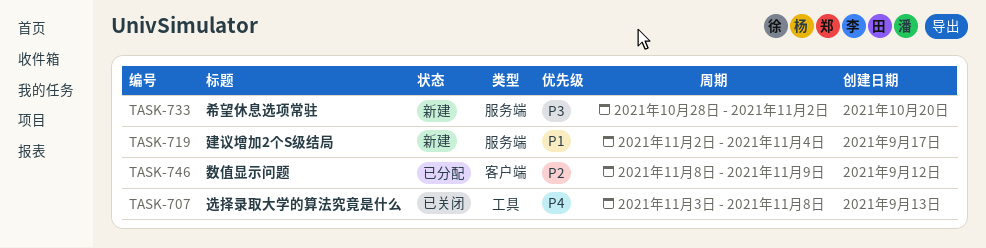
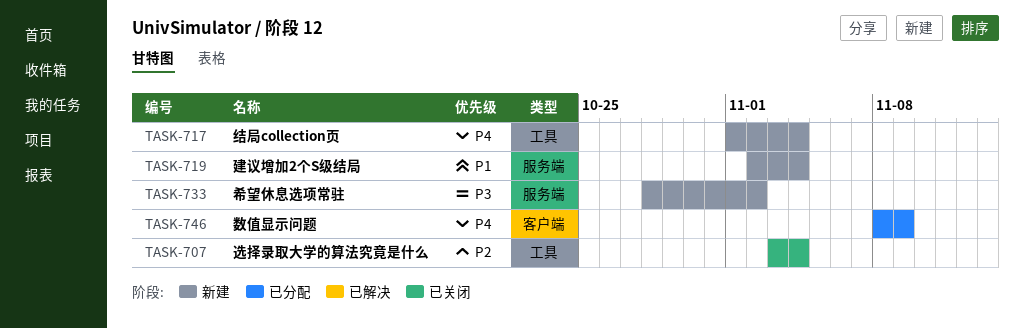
TASK-707, priority: P4 -> P2
TASK-707, due: Nov 8 -> Nov 4
TASK-717: none -> present
TASK-746, priority: P2 -> P4

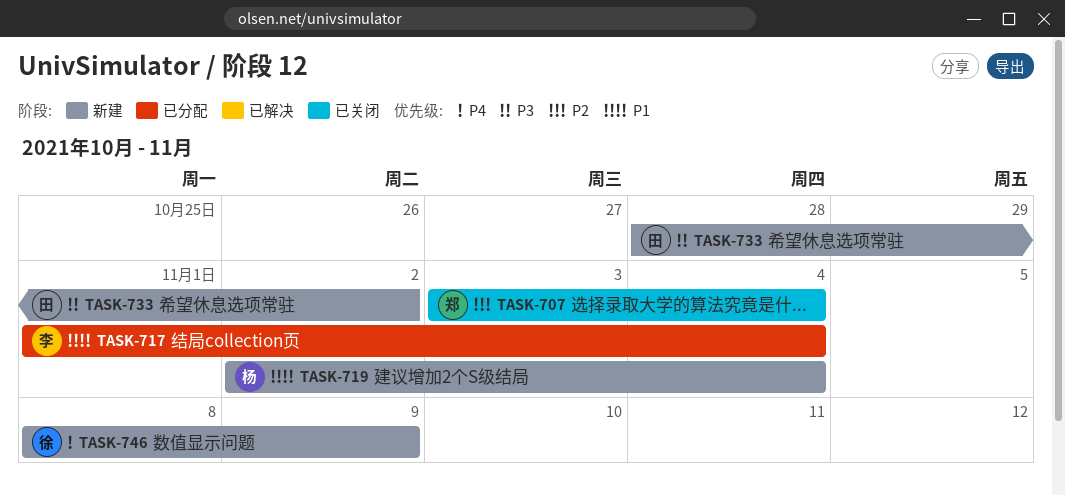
TASK-717, status: 新建 -> 已分配
TASK-717, priority: P4 -> P1
TASK-746, status: 已分配 -> 新建

